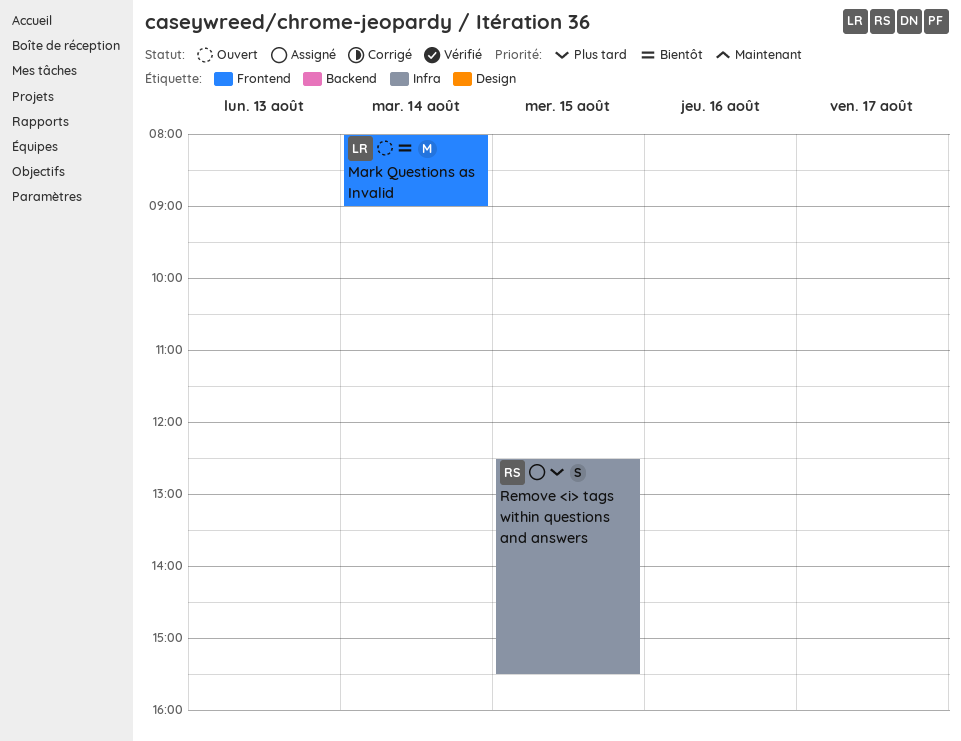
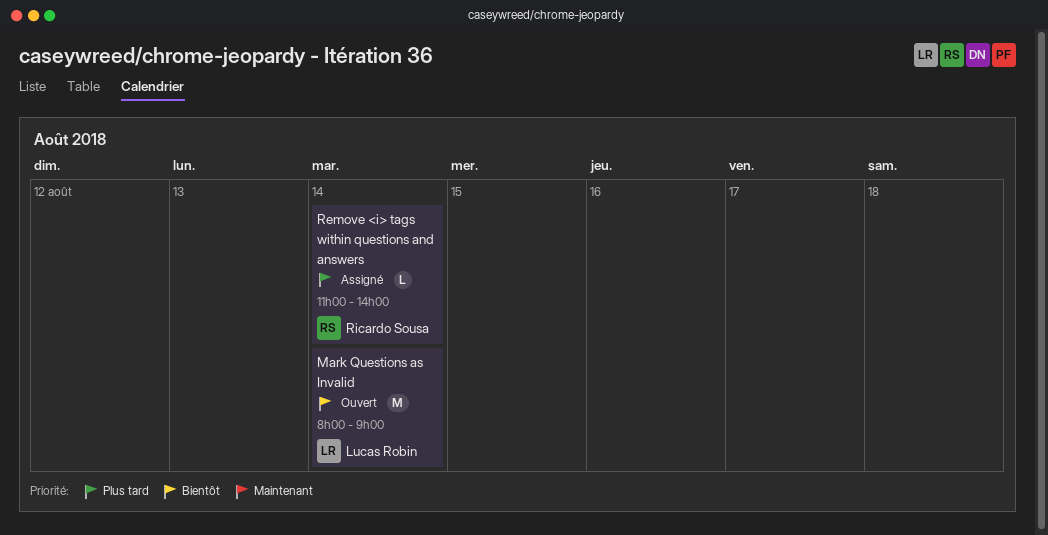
Remove <i> tags within questions and answers, estimate: S -> L
Remove <i> tags within questions and answers, day: Aug 15 -> Aug 14
Remove <i> tags within questions and answers, begins: 12:30 -> 11:00
Remove <i> tags within questions and answers, ends: 15:30 -> 14:00

